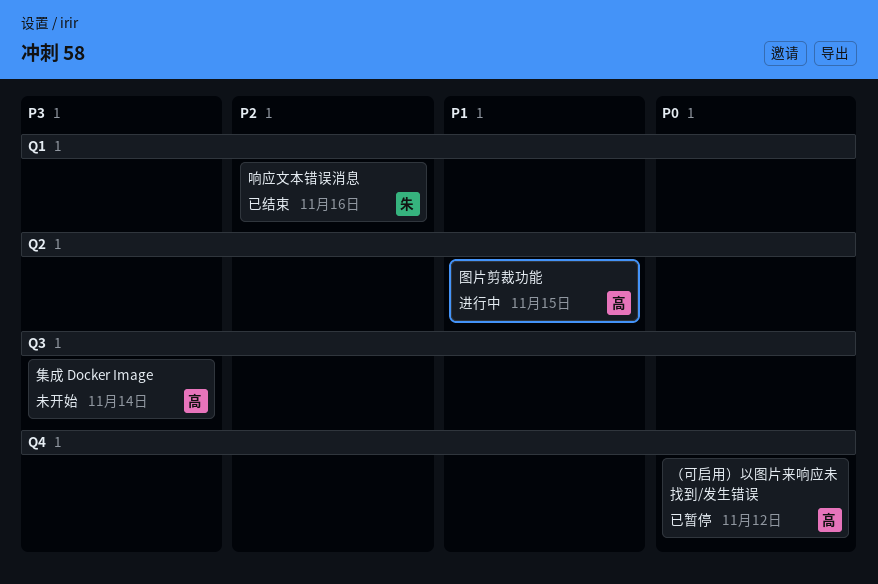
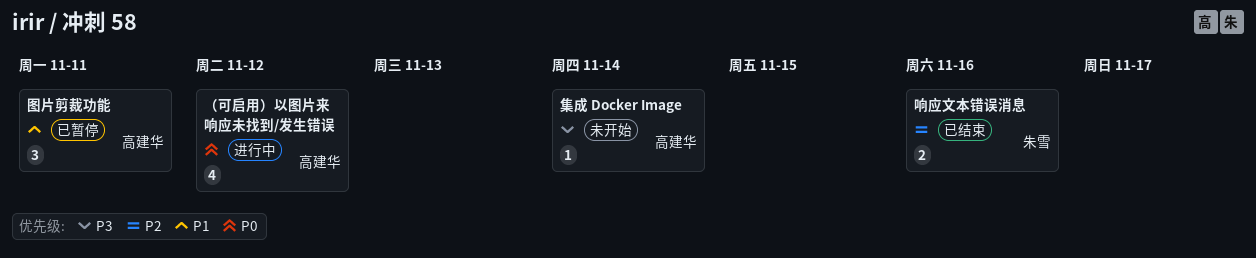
图片剪裁功能, status: 进行中 -> 已暂停
图片剪裁功能, due: Nov 15 -> Nov 11
（可启用）以图片来响应未找到/发生错误, status: 已暂停 -> 进行中

